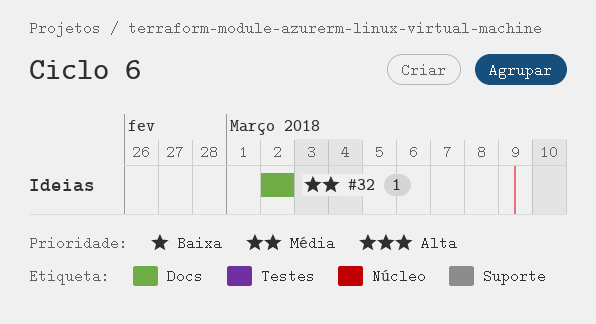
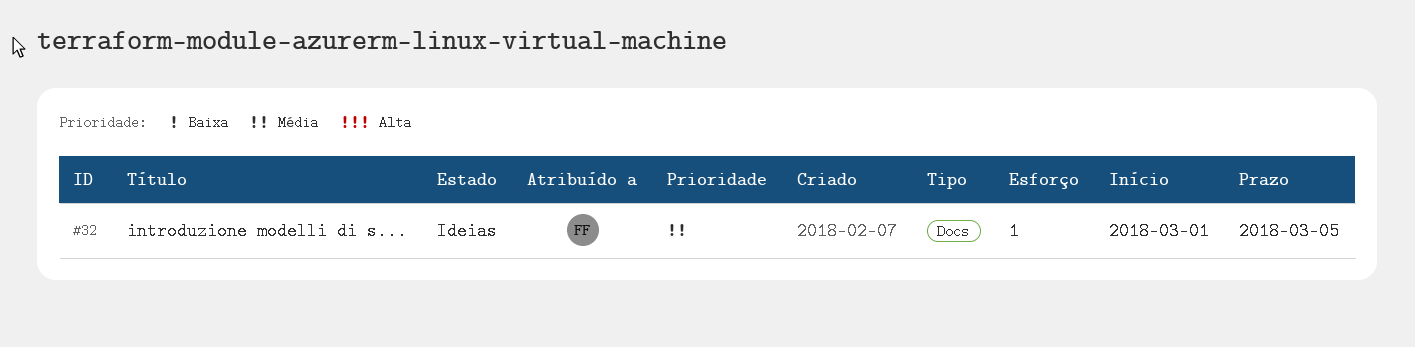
#32, start: Mar 2 -> Mar 1
#32, due: Mar 2 -> Mar 5

